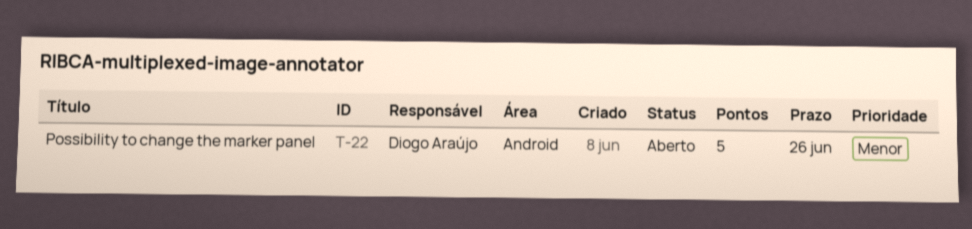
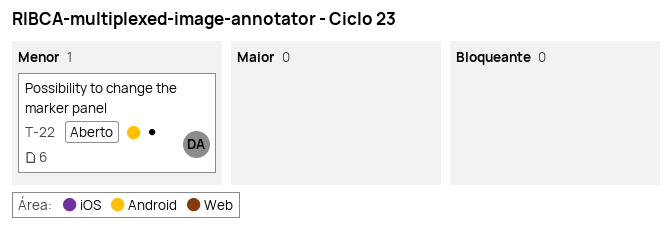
T-22, estimate: 5 -> 1

